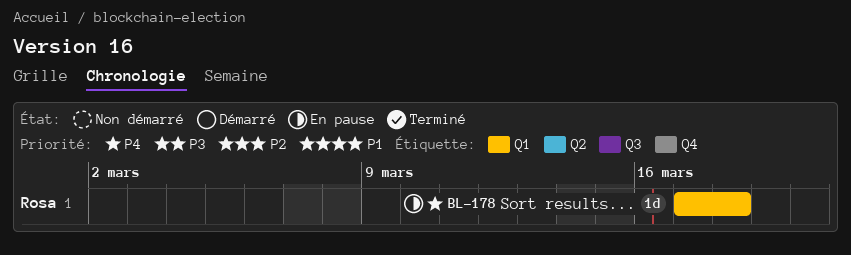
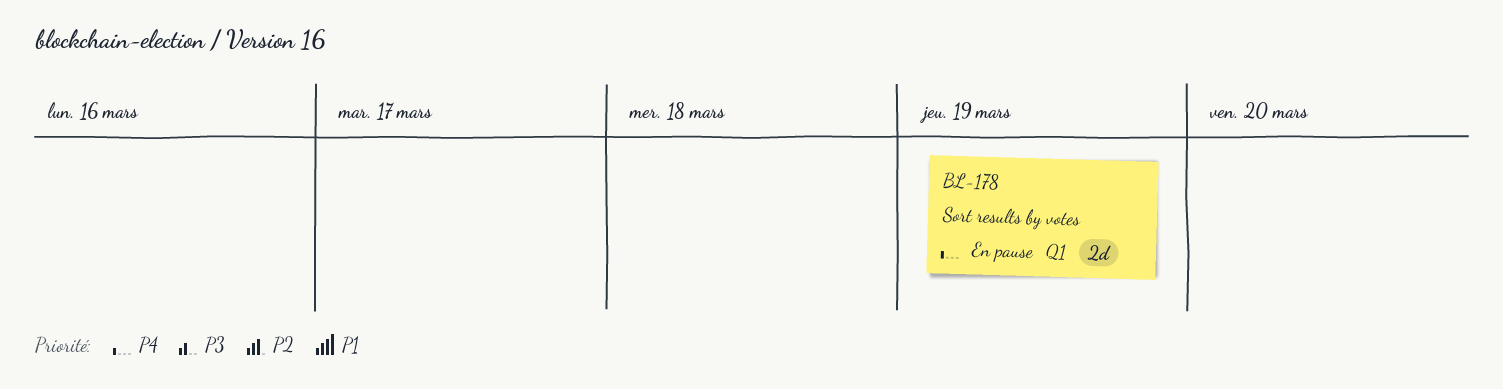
BL-178, estimate: 1d -> 2d
BL-178, due: Mar 18 -> Mar 19

